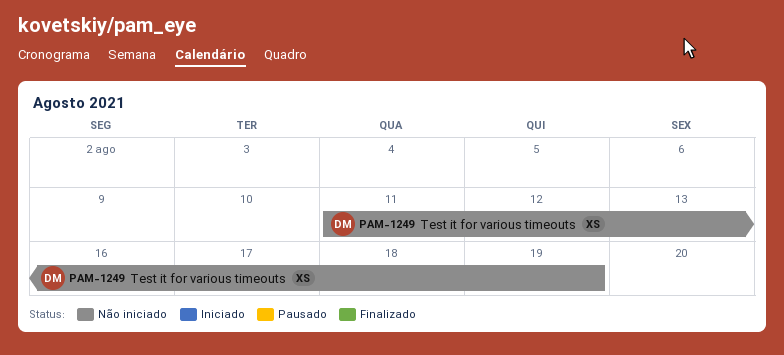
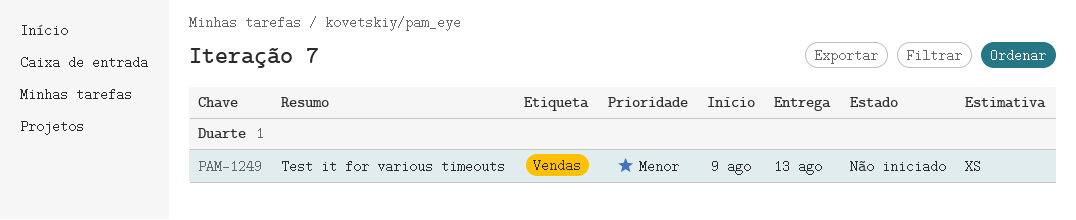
PAM-1249, start: Aug 11 -> Aug 9
PAM-1249, due: Aug 19 -> Aug 13

